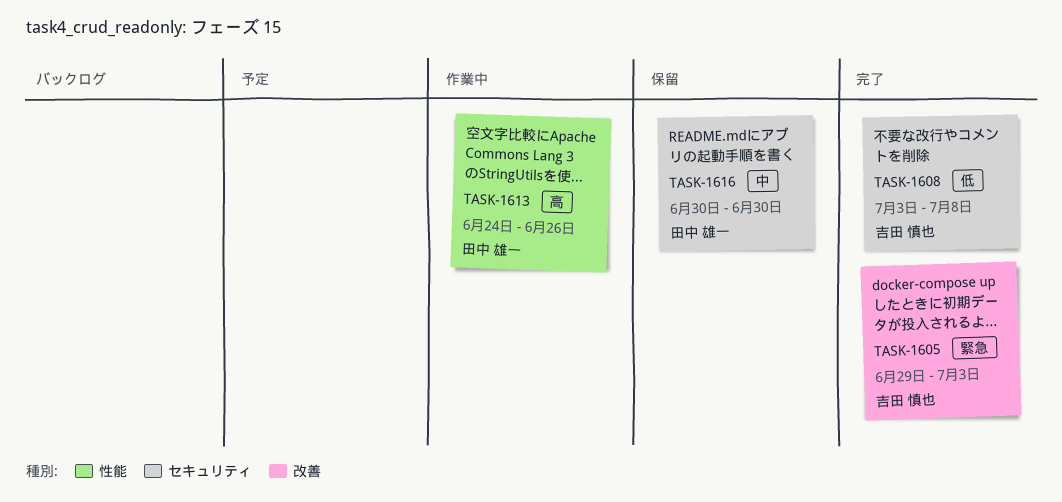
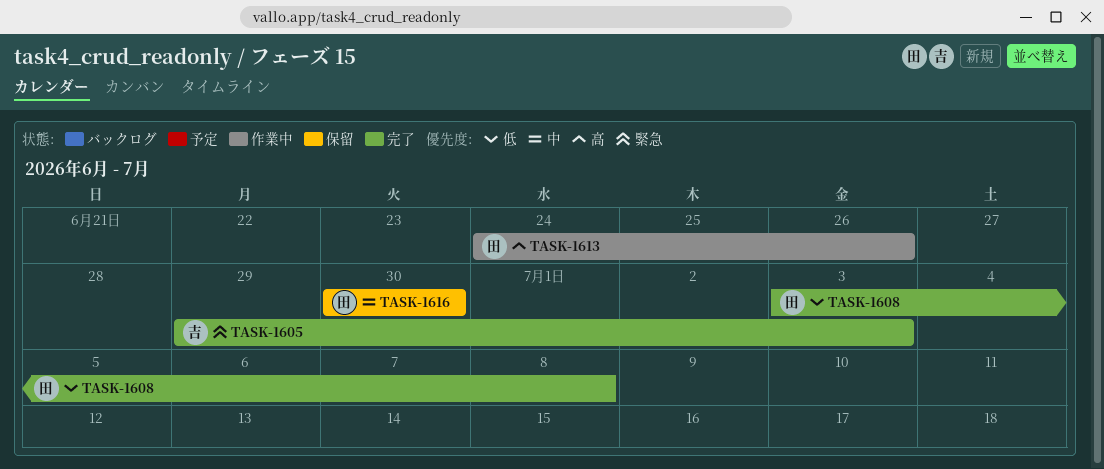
TASK-1608, owner: 吉田 慎也 -> 田中 雄一

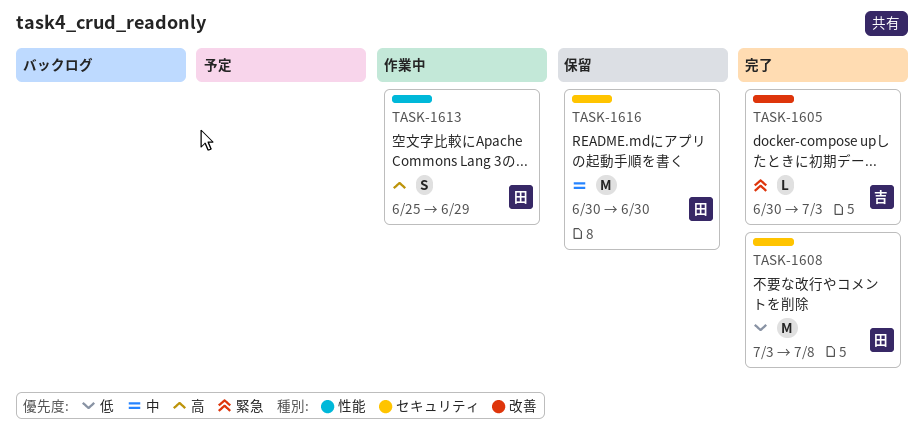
TASK-1605, start: Jun 29 -> Jun 30
TASK-1613, start: Jun 24 -> Jun 25
TASK-1613, due: Jun 26 -> Jun 29

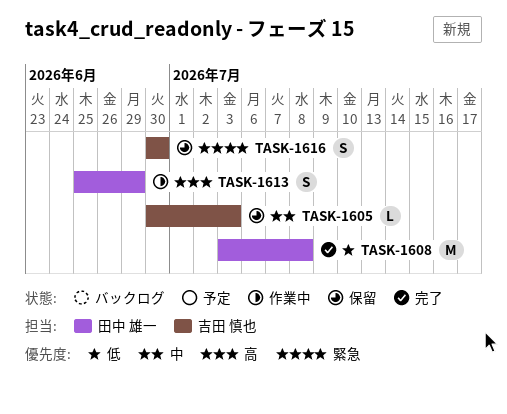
TASK-1605, status: 完了 -> 保留
TASK-1605, priority: 緊急 -> 中
TASK-1616, owner: 田中 雄一 -> 吉田 慎也
TASK-1616, priority: 中 -> 緊急
TASK-1616, estimate: M -> S

